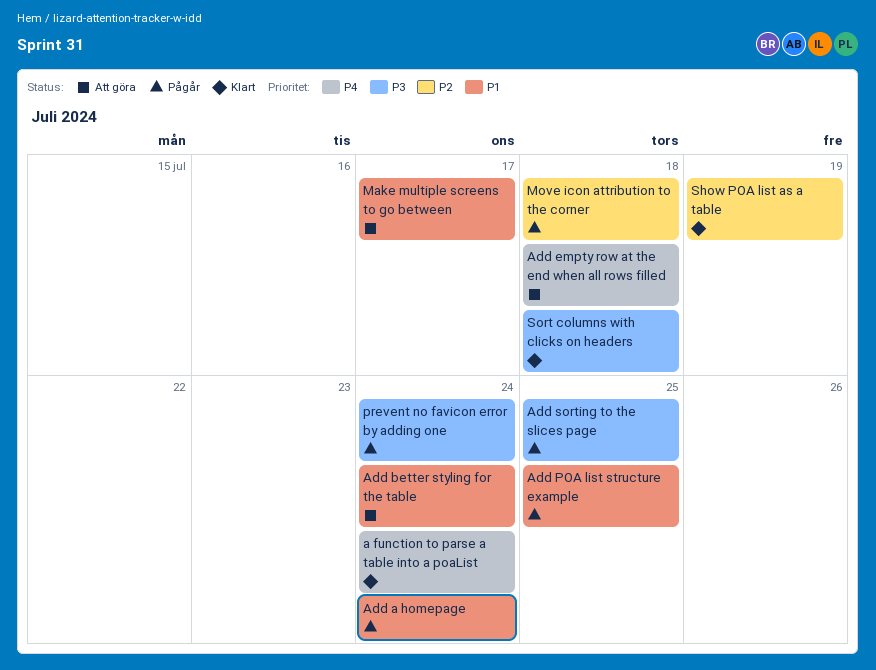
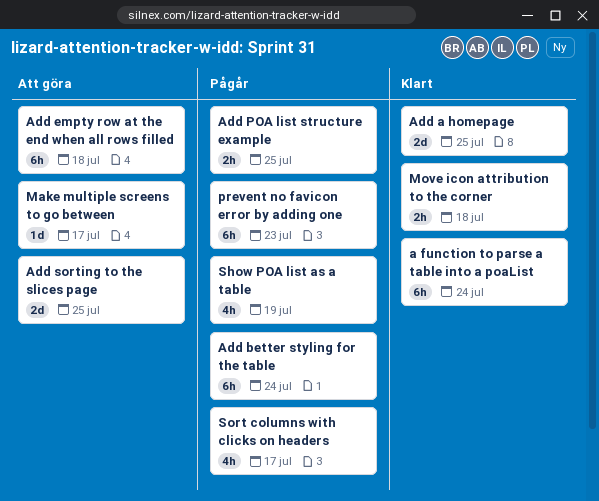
Add a homepage, status: Pågår -> Klart
Add a homepage, due: Jul 24 -> Jul 25
Add better styling for the table, status: Att göra -> Pågår
Add sorting to the slices page, status: Pågår -> Att göra
Move icon attribution to the corner, status: Pågår -> Klart
prevent no favicon error by adding one, due: Jul 24 -> Jul 23
Show POA list as a table, status: Klart -> Pågår
Sort columns with clicks on headers, status: Klart -> Pågår
Sort columns with clicks on headers, due: Jul 18 -> Jul 17

